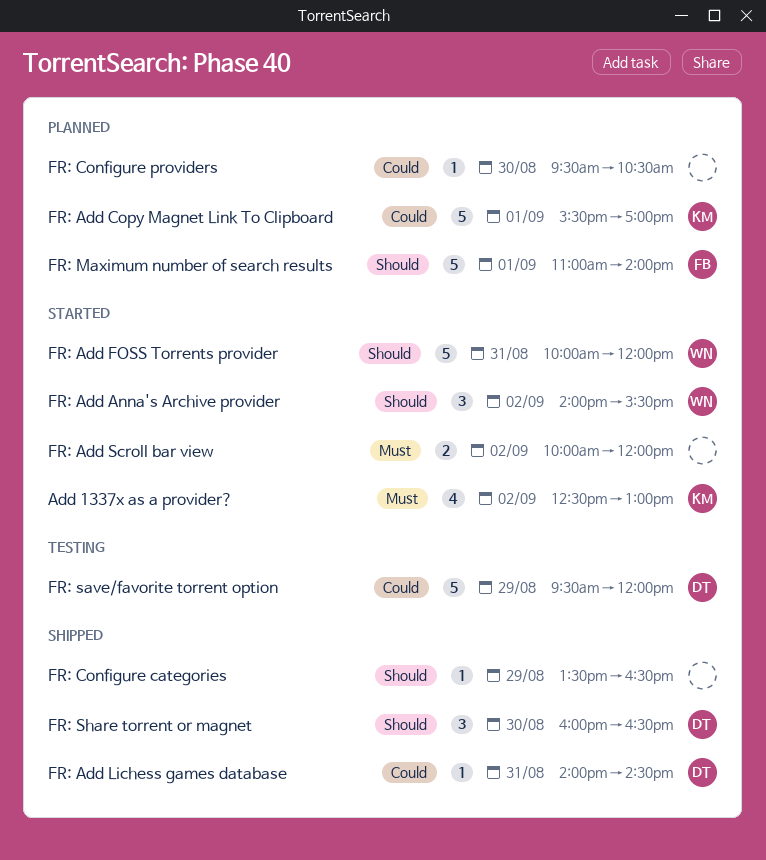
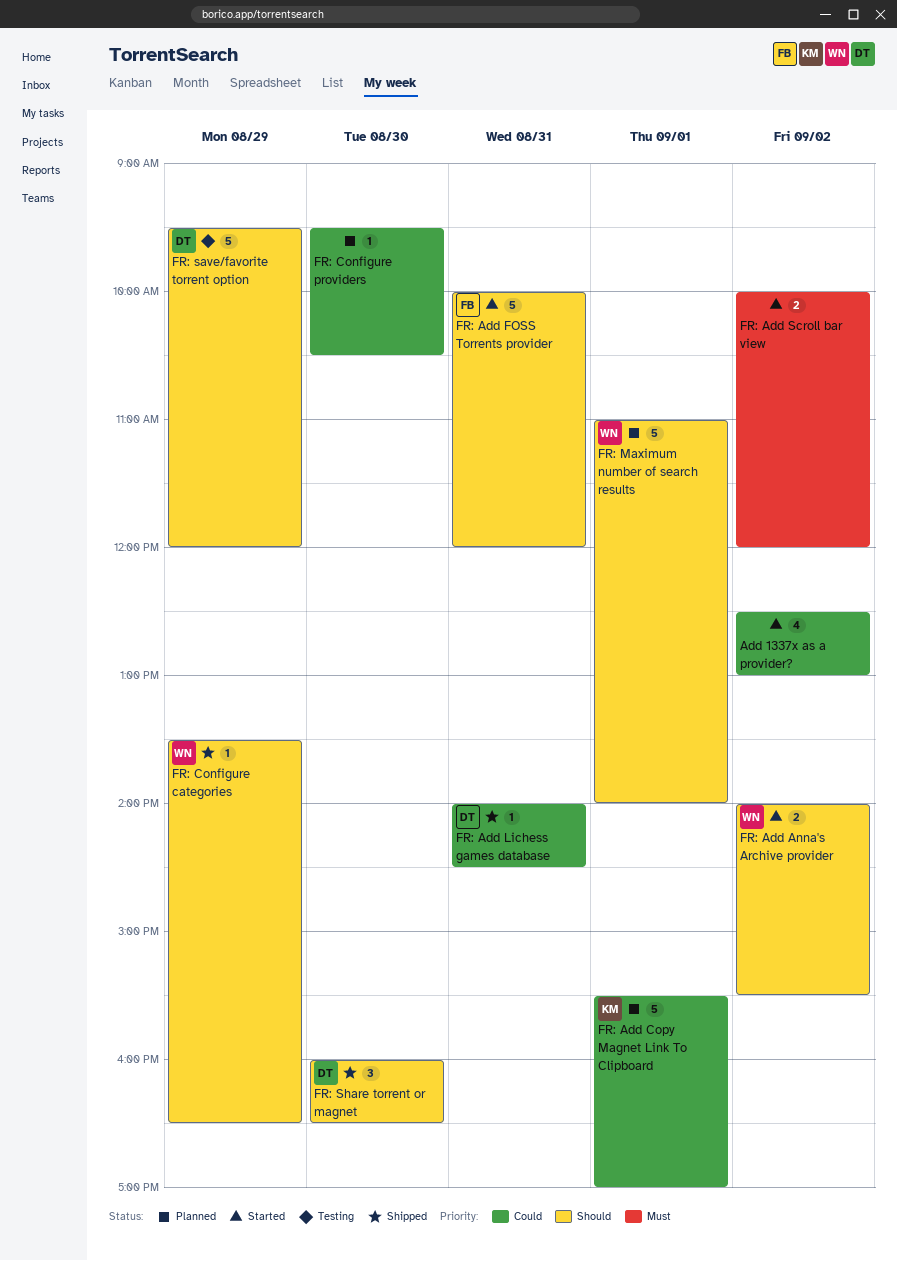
Add 1337x as a provider?, owner: KM -> none
Add 1337x as a provider?, priority: Must -> Could
FR: Add Anna's Archive provider, estimate: 3 -> 2
FR: Add FOSS Torrents provider, owner: WN -> FB
FR: Configure categories, owner: none -> WN
FR: Maximum number of search results, owner: FB -> WN
FR: save/favorite torrent option, priority: Could -> Should

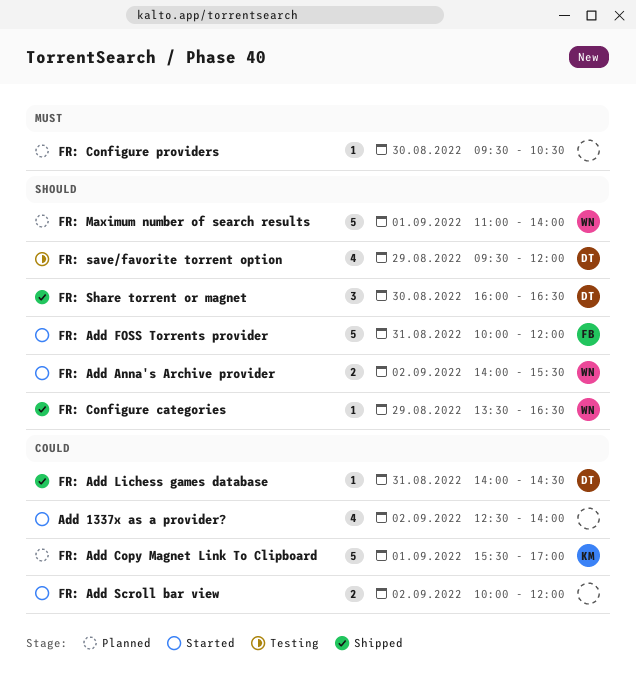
Add 1337x as a provider?, ends: 13:00 -> 14:00
FR: Add Scroll bar view, priority: Must -> Could
FR: Configure providers, priority: Could -> Must
FR: save/favorite torrent option, estimate: 5 -> 4

